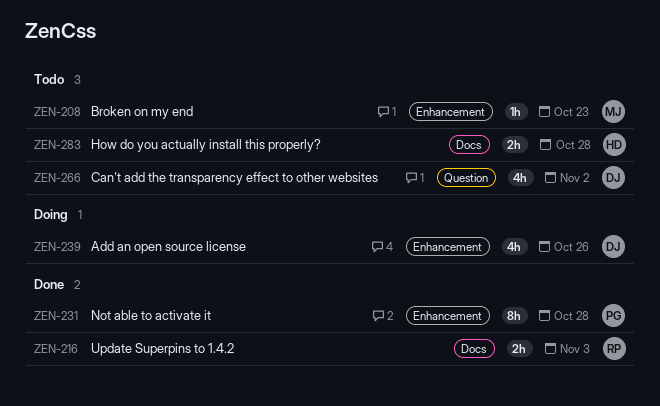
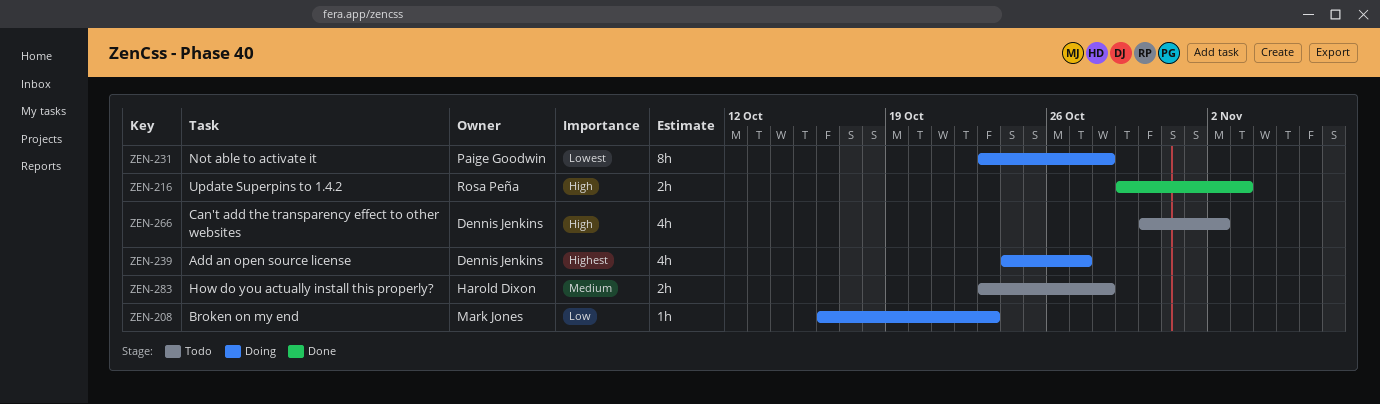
ZEN-208, status: Todo -> Doing
ZEN-231, status: Done -> Doing
ZEN-239, due: Oct 26 -> Oct 27

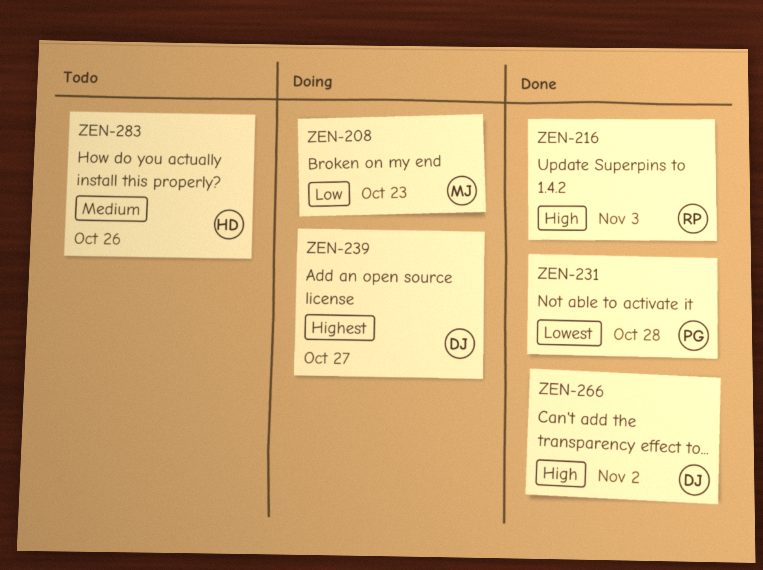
ZEN-231, status: Doing -> Done
ZEN-266, status: Todo -> Done
ZEN-283, due: Oct 28 -> Oct 26

